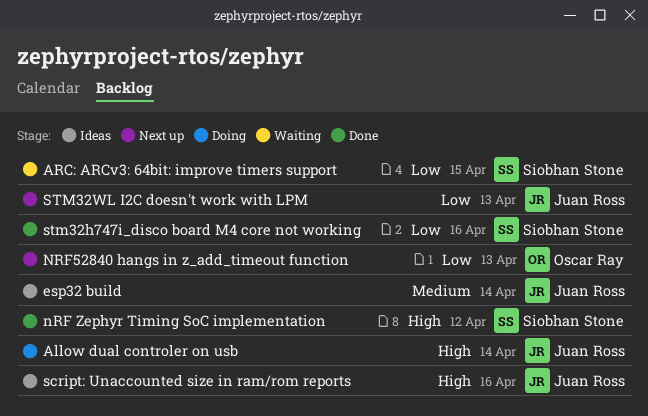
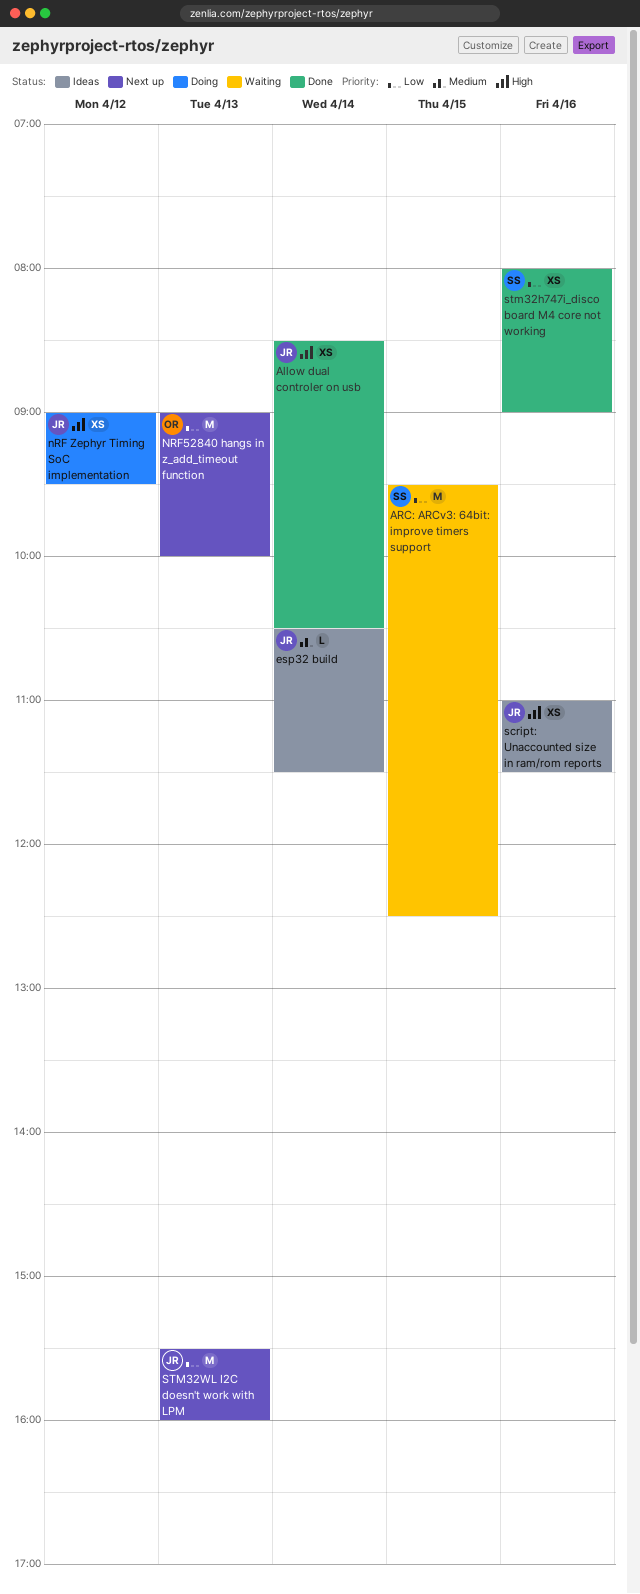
Allow dual controler on usb, status: Doing -> Done
nRF Zephyr Timing SoC implementation, status: Done -> Doing
nRF Zephyr Timing SoC implementation, owner: Siobhan Stone -> Juan Ross

